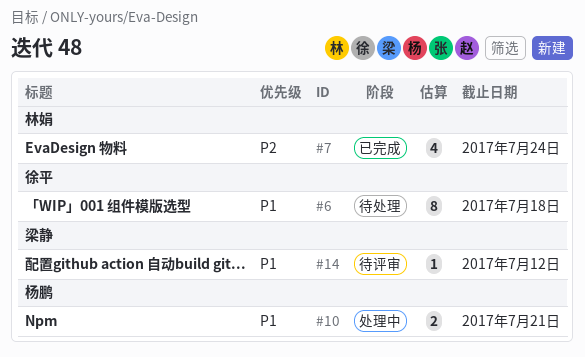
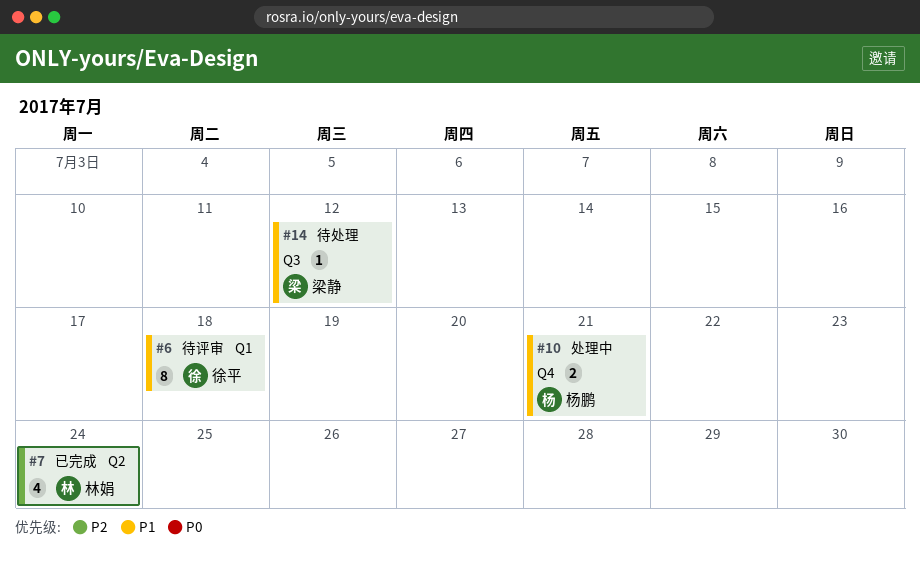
#6, status: 待处理 -> 待评审
#14, status: 待评审 -> 待处理

